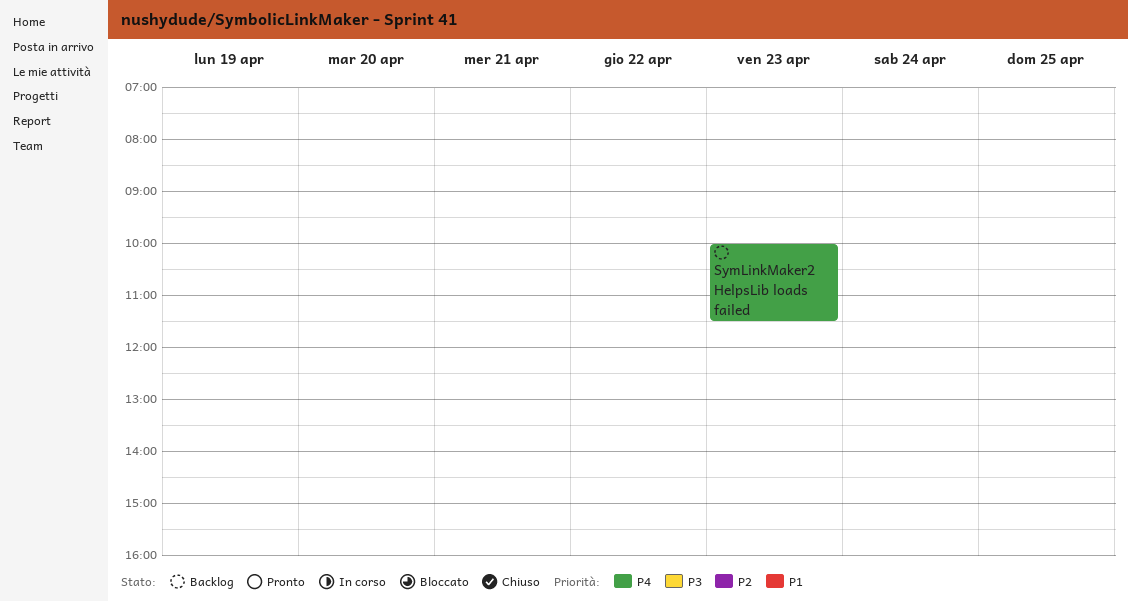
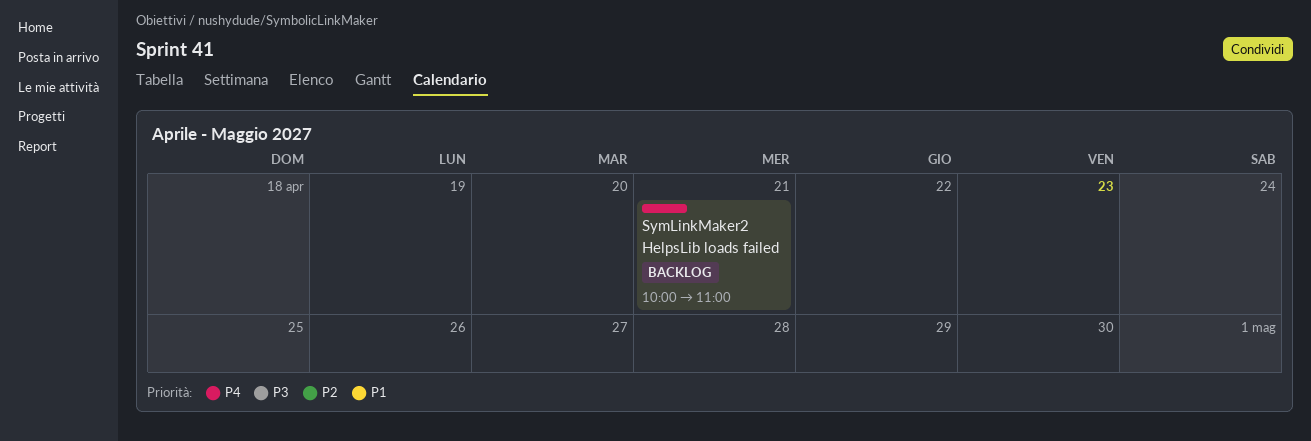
SymLinkMaker2 HelpsLib loads failed, day: Apr 23 -> Apr 21
SymLinkMaker2 HelpsLib loads failed, ends: 11:30 -> 11:00

